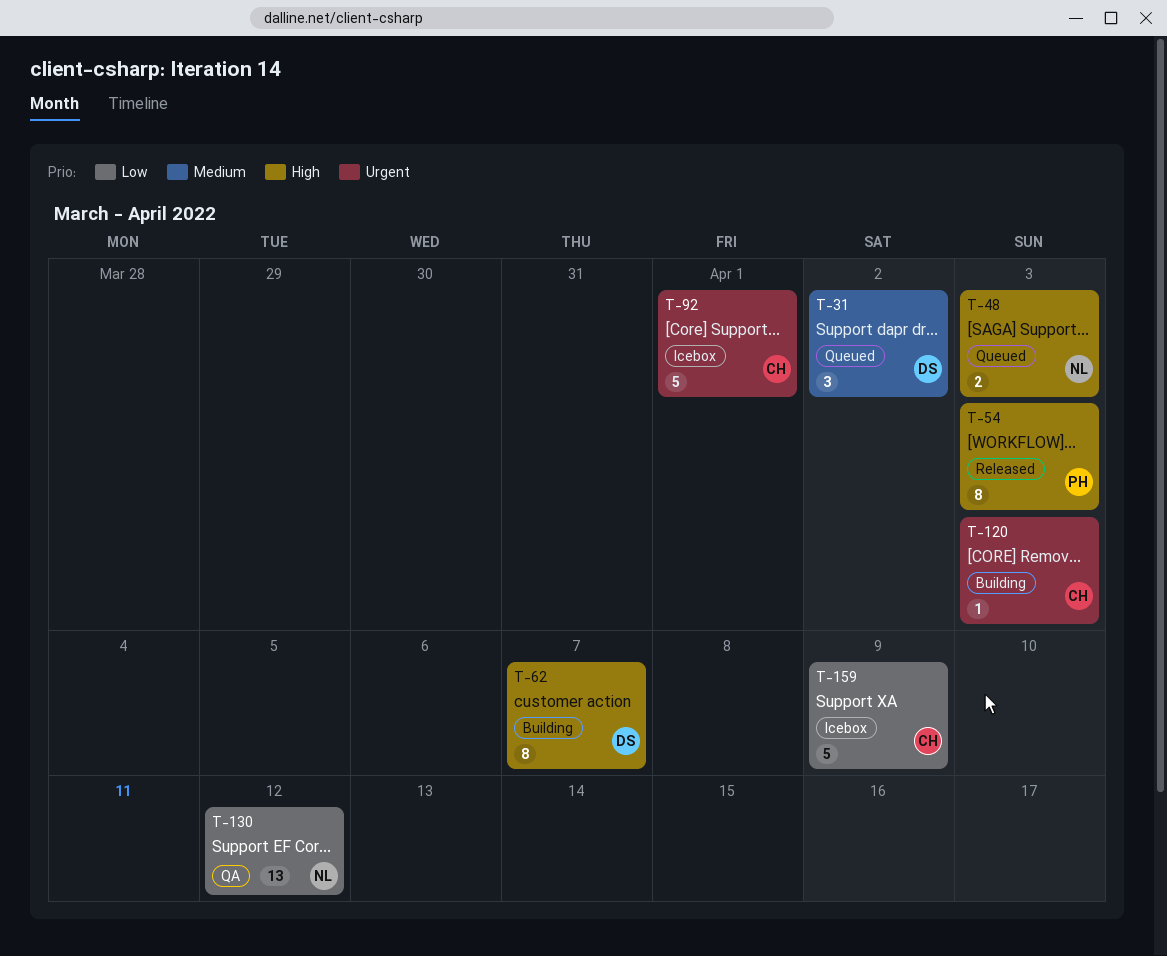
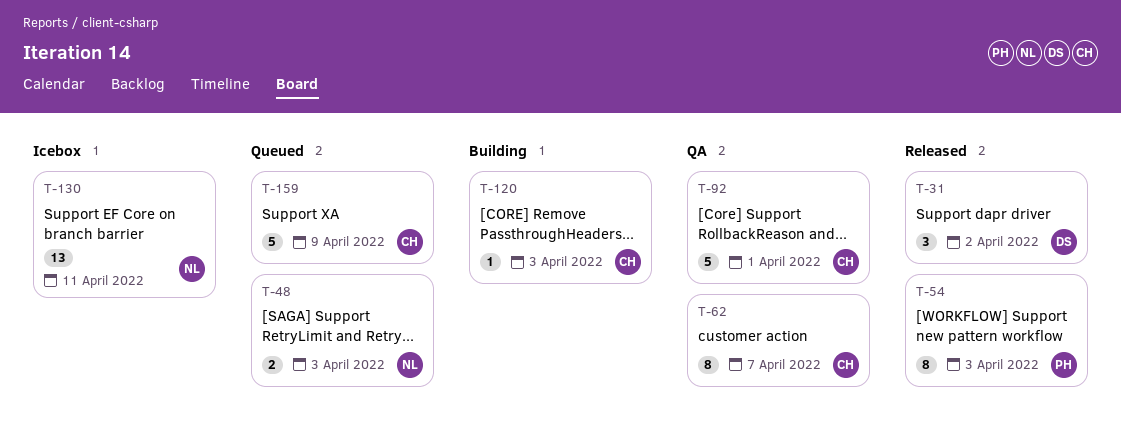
T-31, status: Queued -> Released
T-62, status: Building -> QA
T-62, owner: DS -> CH
T-92, status: Icebox -> QA
T-130, status: QA -> Icebox
T-130, due: Apr 12 -> Apr 11
T-159, status: Icebox -> Queued

